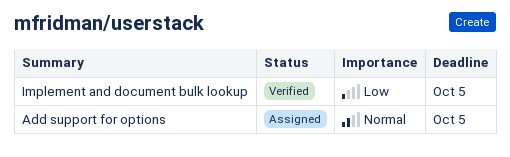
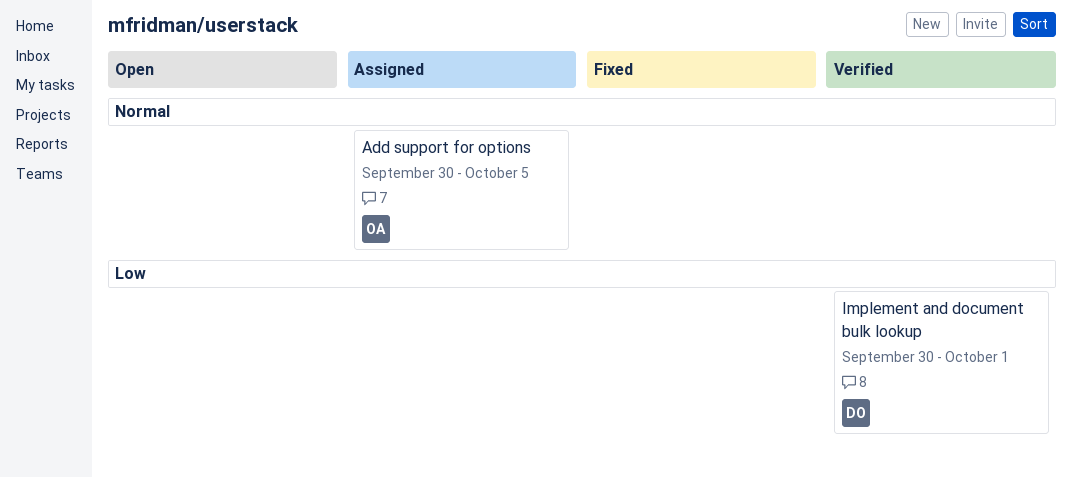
Implement and document bulk lookup, due: Oct 5 -> Oct 1

